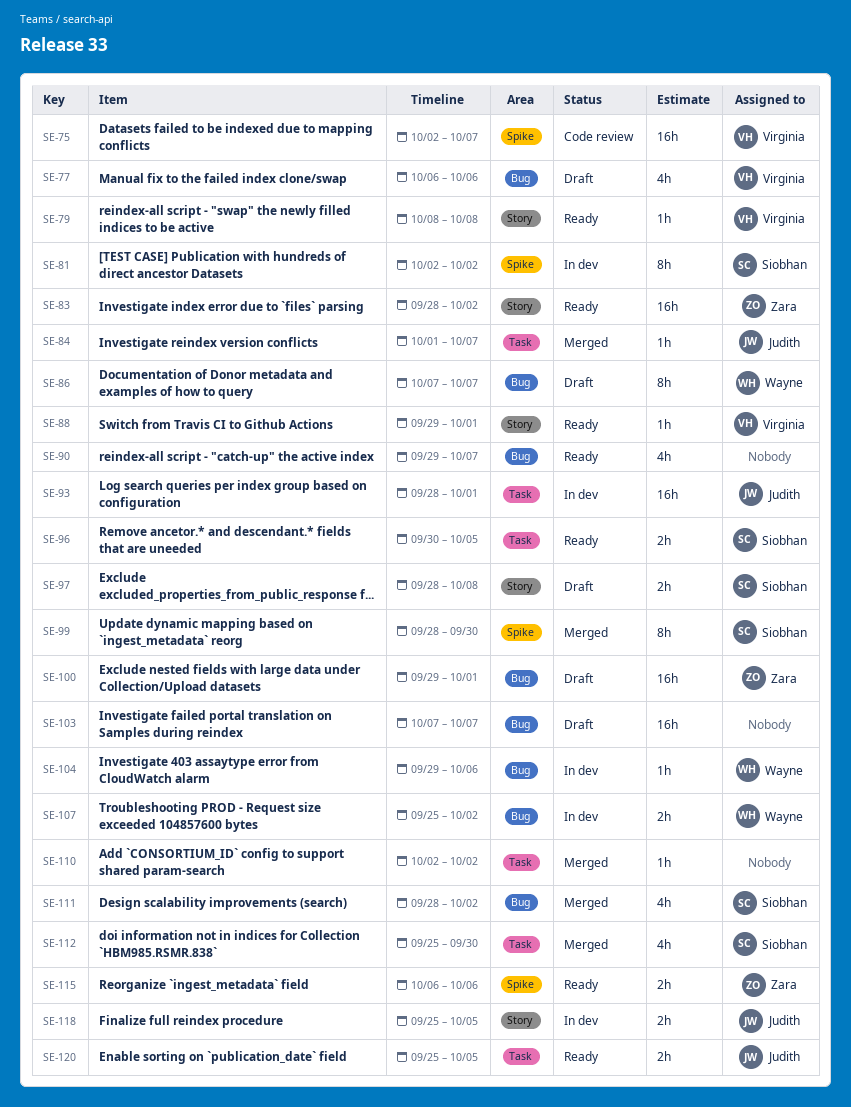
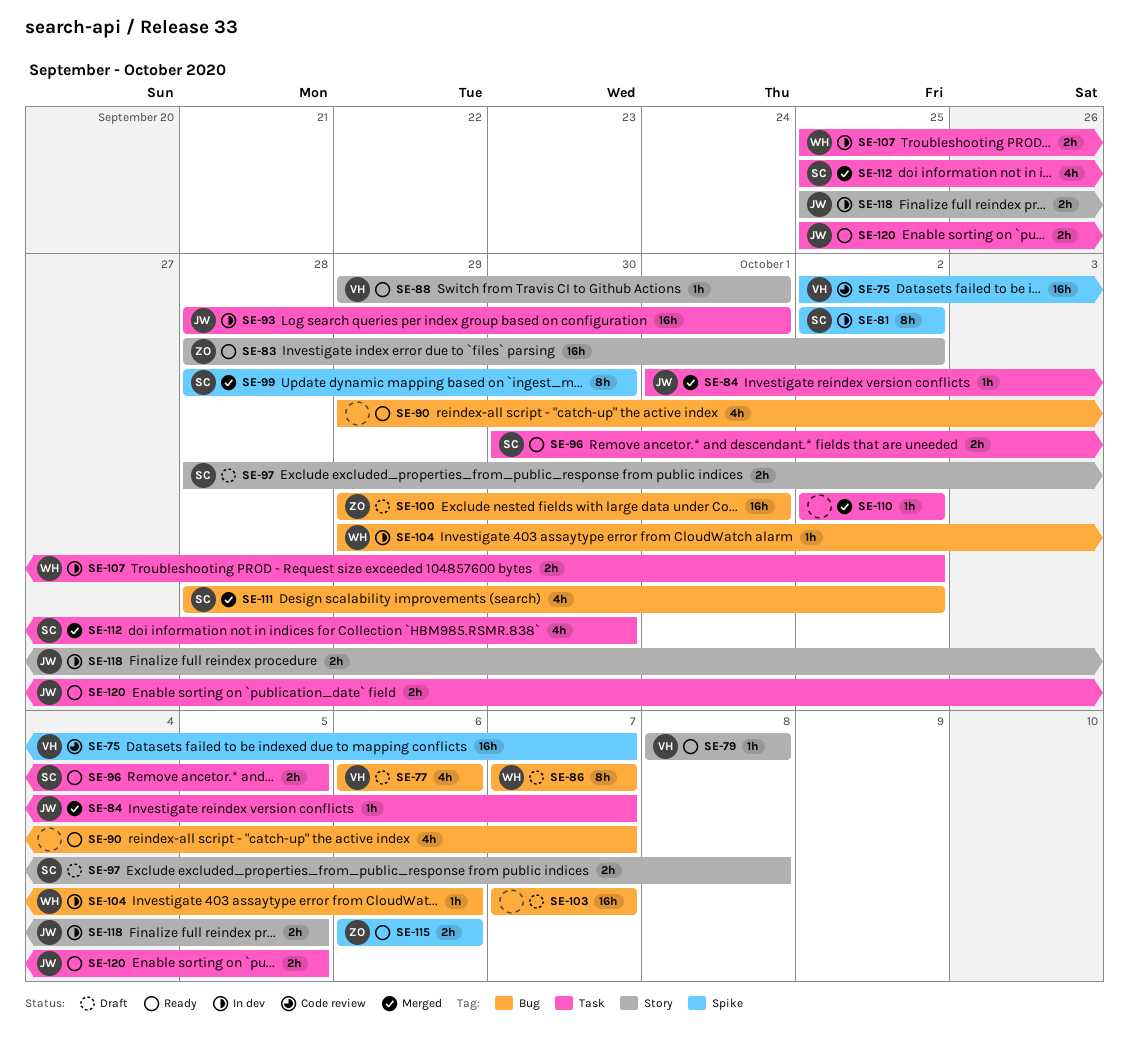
SE-107, label: Bug -> Task

